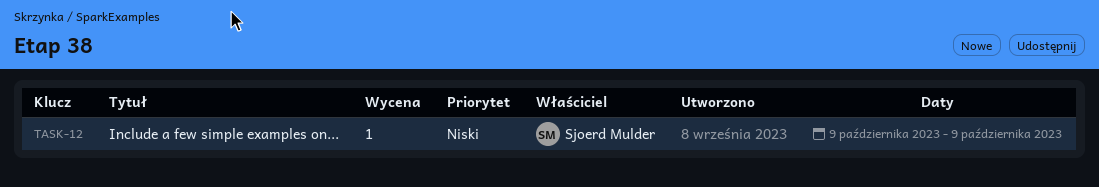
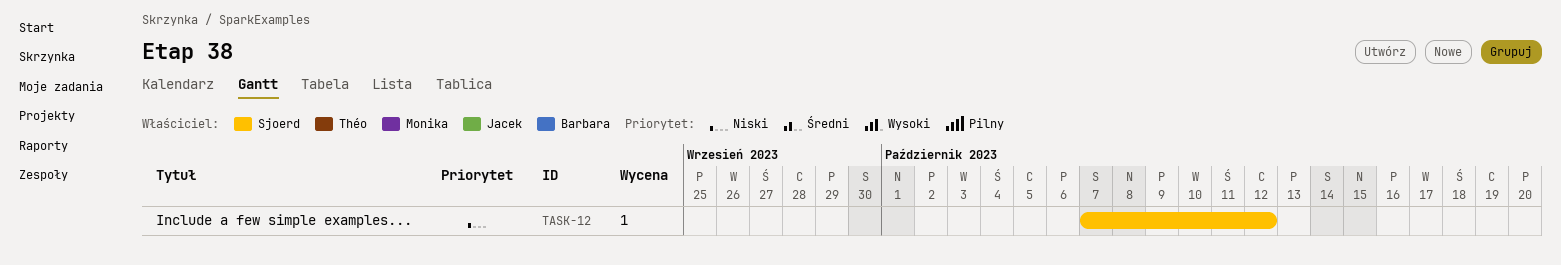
TASK-12, start: Oct 9 -> Oct 7
TASK-12, due: Oct 9 -> Oct 12

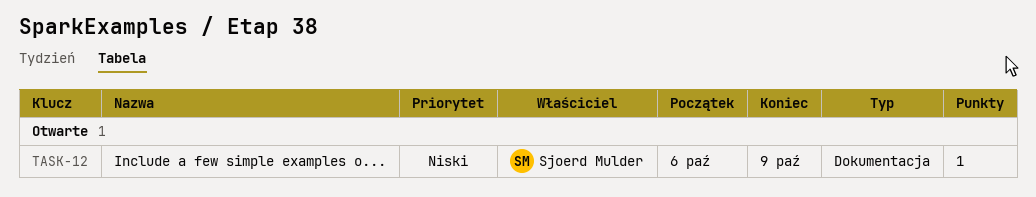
TASK-12, start: Oct 7 -> Oct 6
TASK-12, due: Oct 12 -> Oct 9

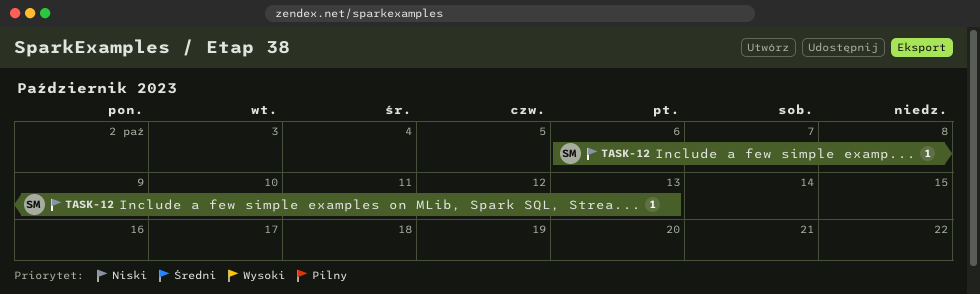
TASK-12, due: Oct 9 -> Oct 13

